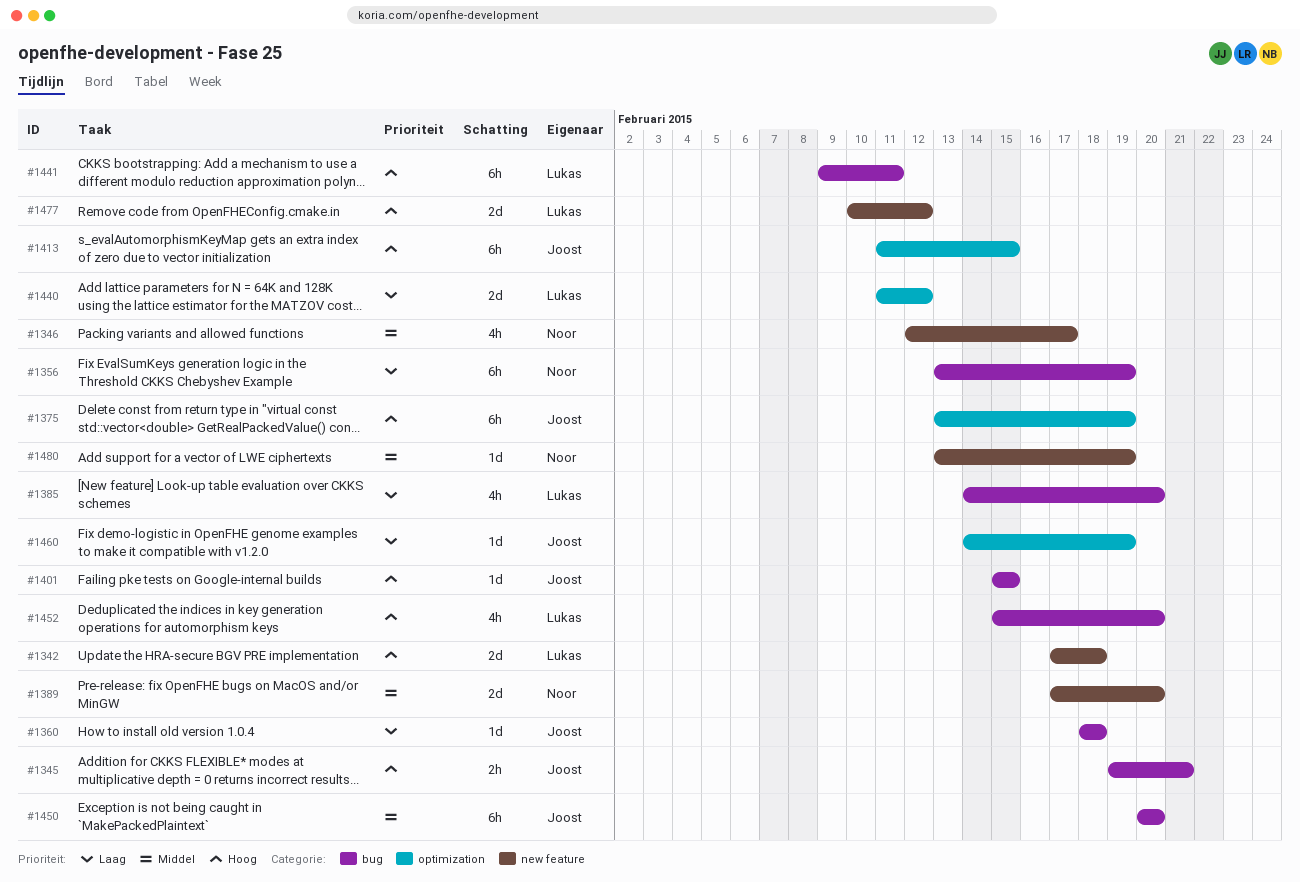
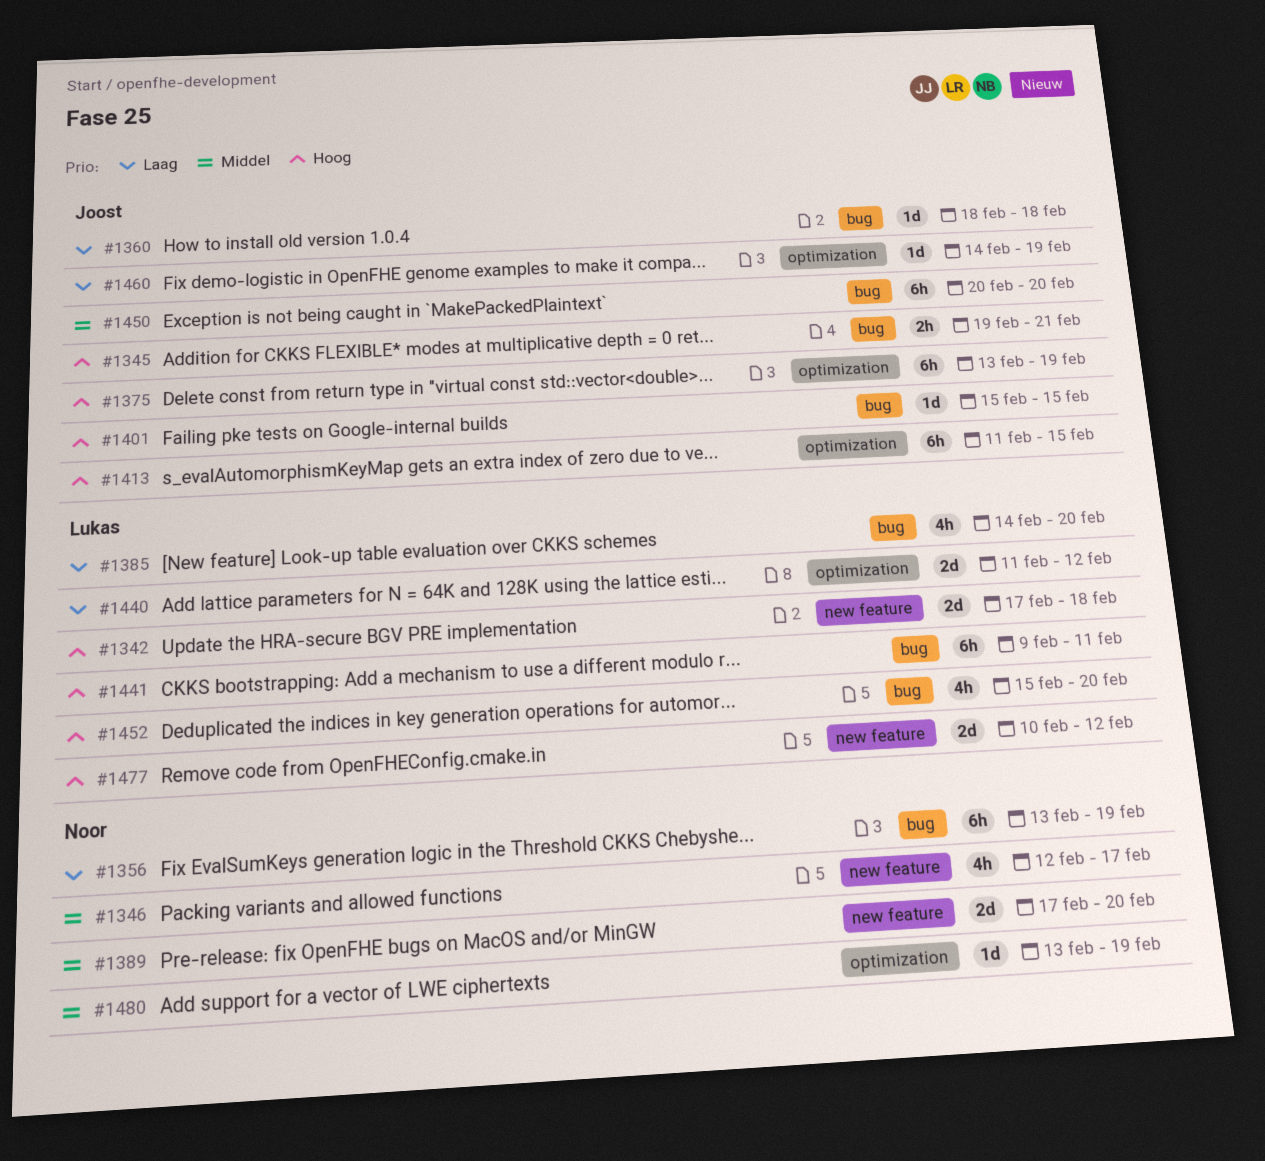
#1480, label: new feature -> optimization

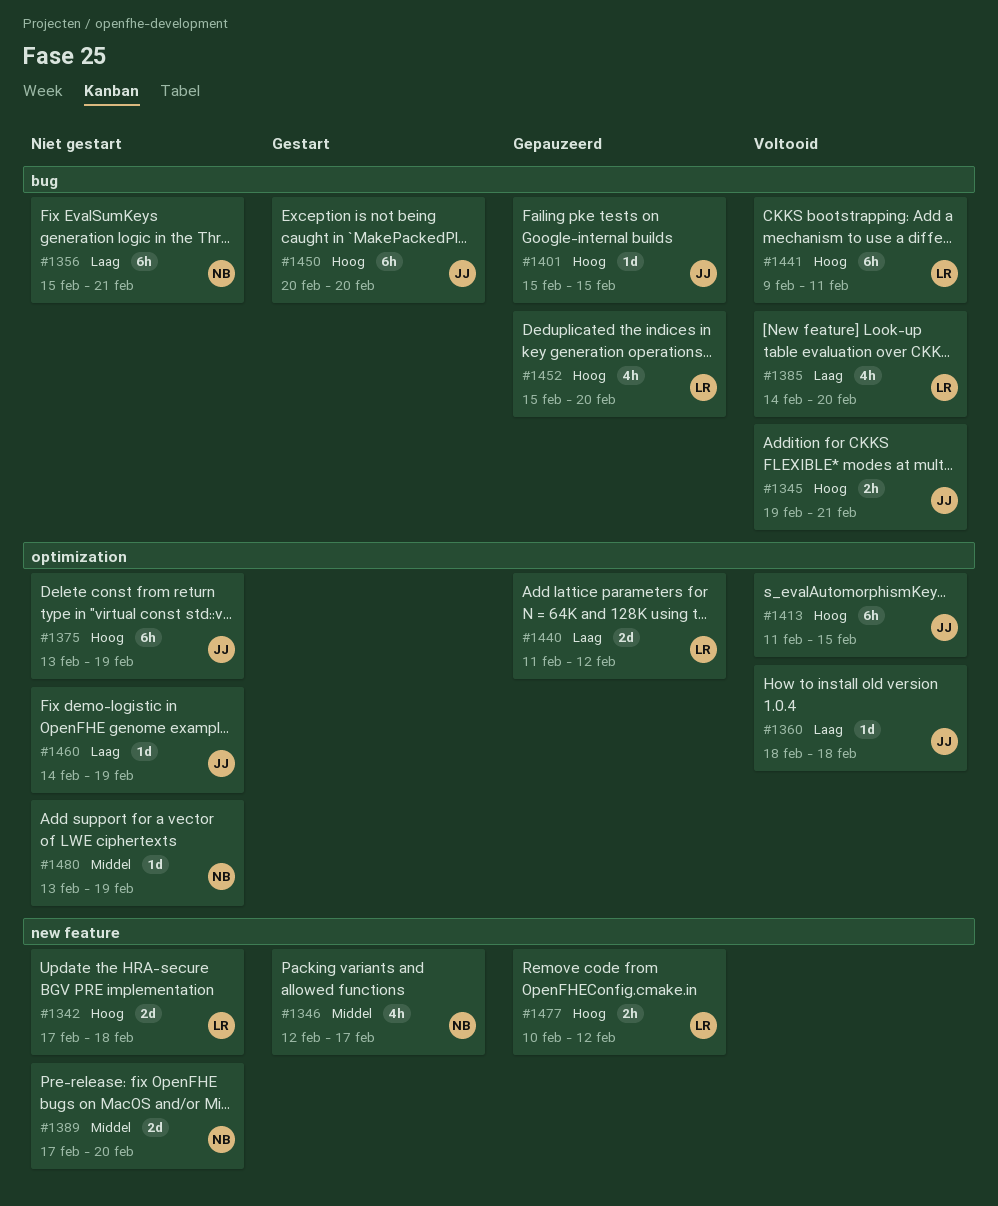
#1356, start: Feb 13 -> Feb 15
#1356, due: Feb 19 -> Feb 21
#1360, label: bug -> optimization
#1450, priority: Middel -> Hoog
#1477, estimate: 2d -> 2h

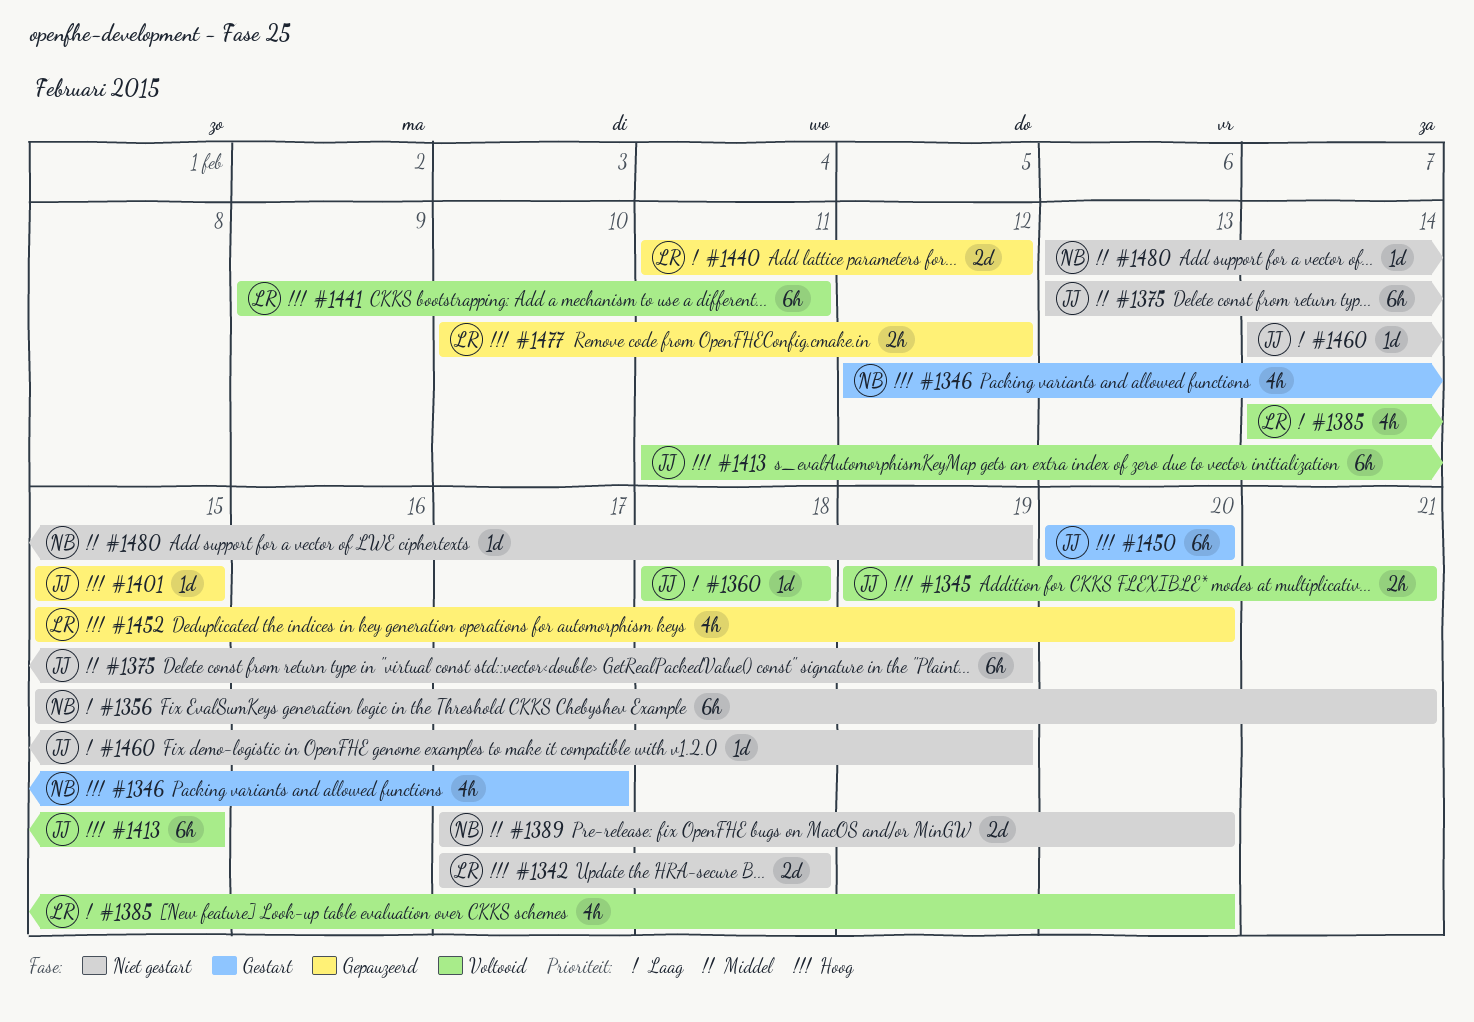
#1346, priority: Middel -> Hoog
#1375, priority: Hoog -> Middel

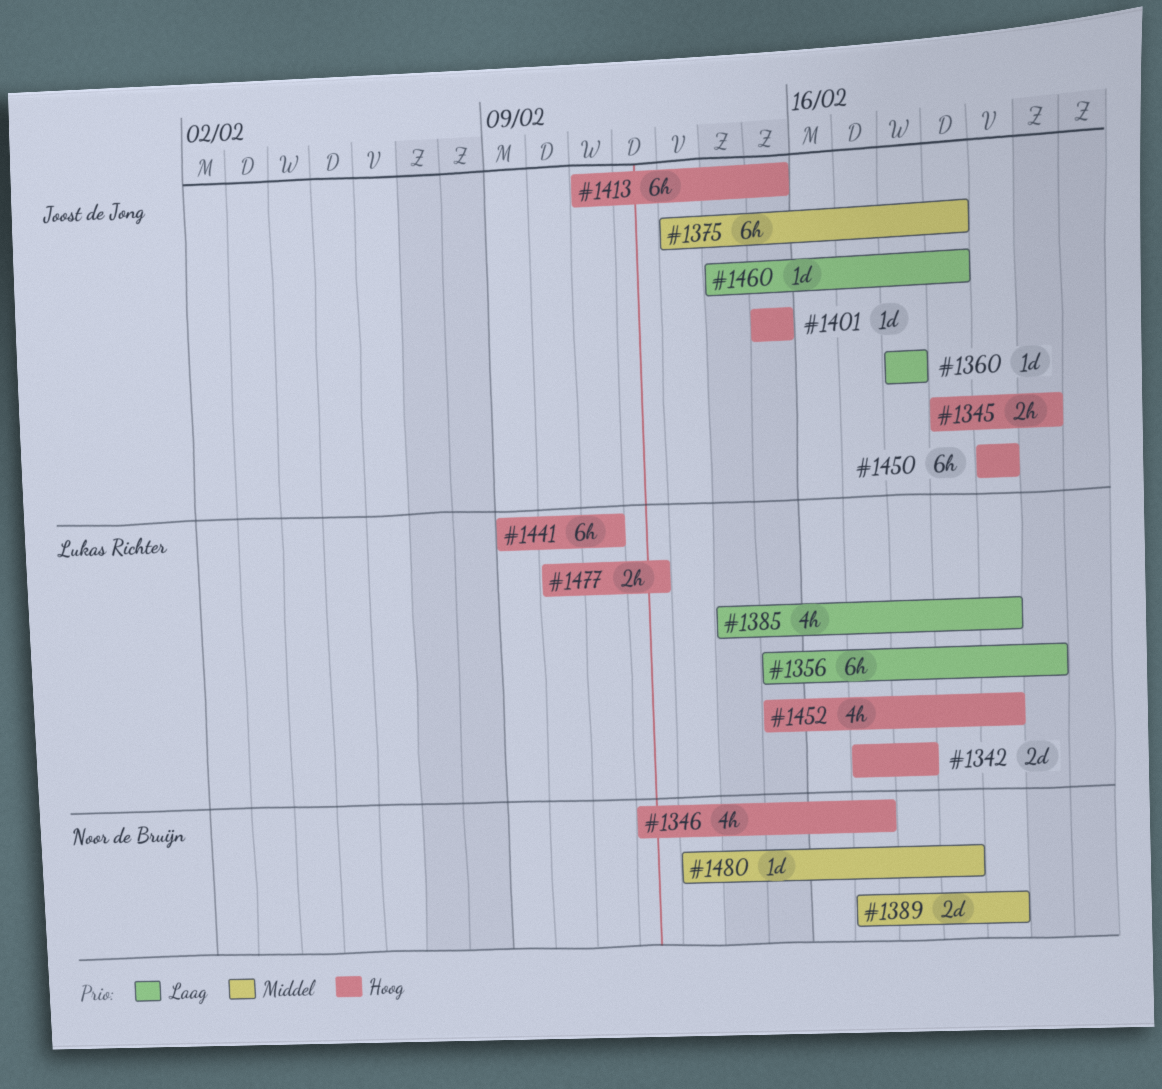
#1356, owner: Noor de Bruijn -> Lukas Richter
#1440: present -> none

